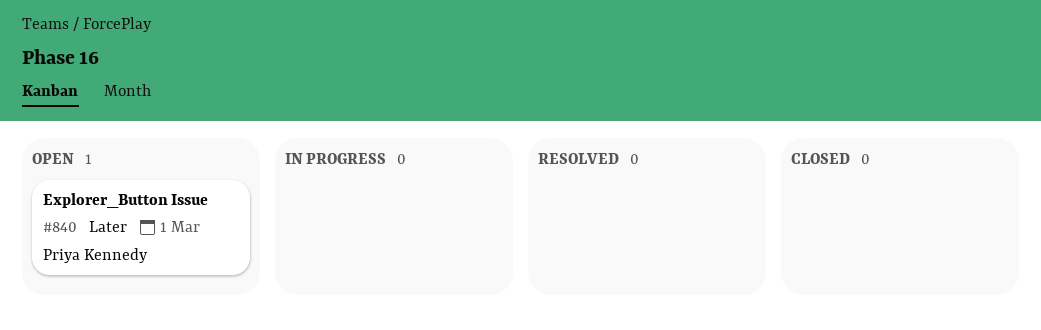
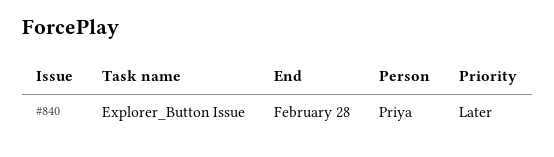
#840, due: Mar 1 -> Feb 28

